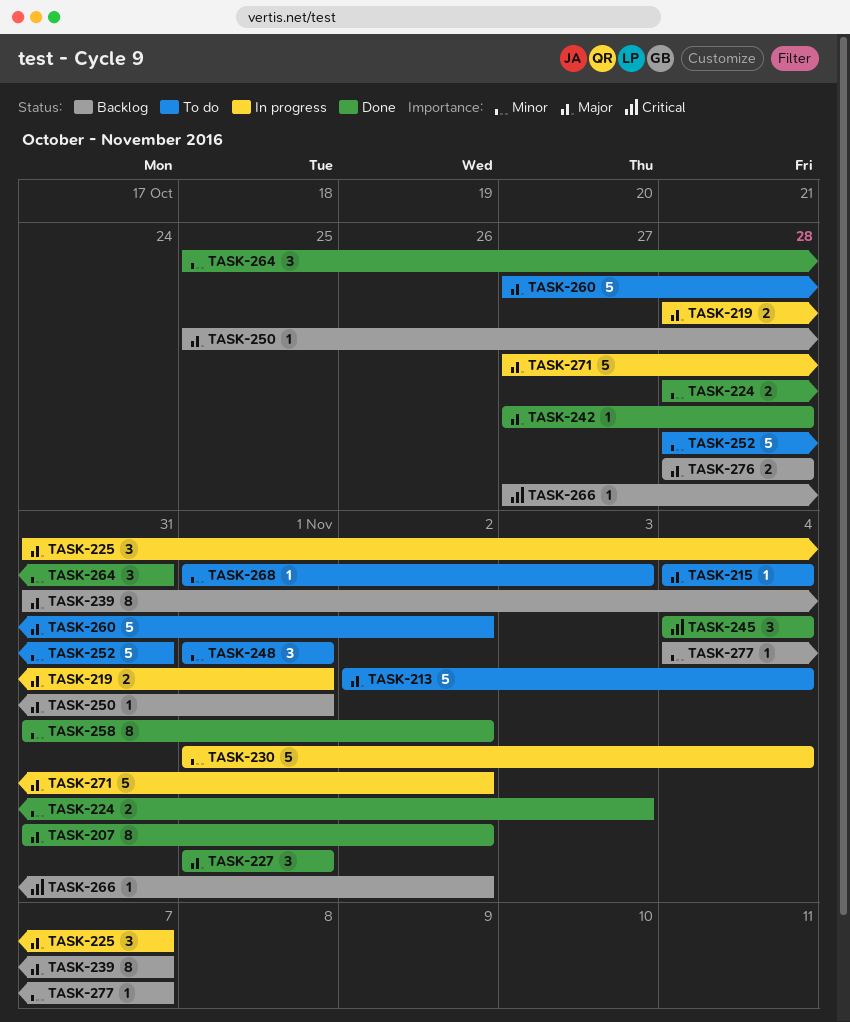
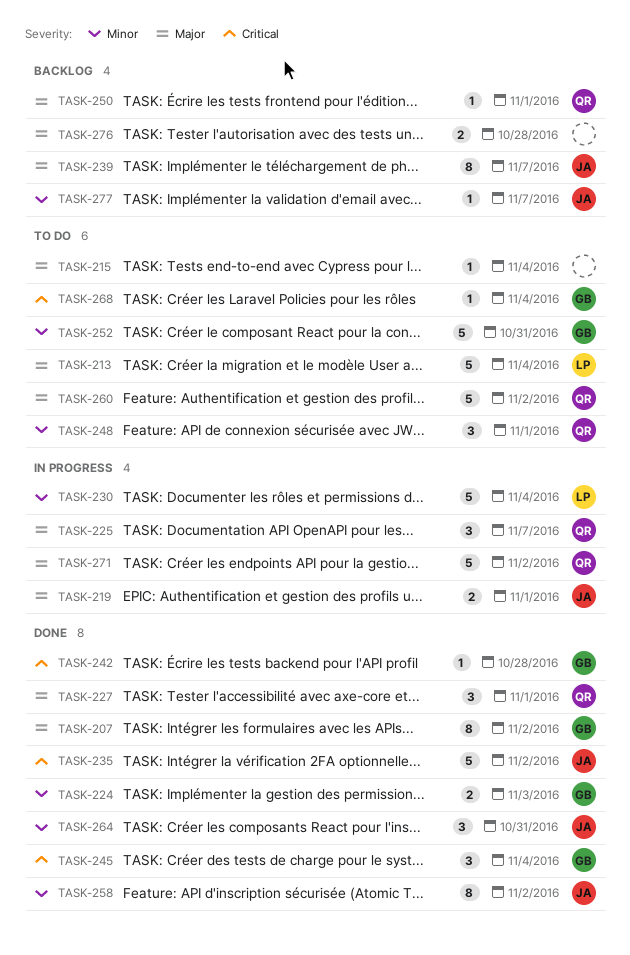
TASK-235: none -> present
TASK-242, priority: Major -> Critical
TASK-266: present -> none
TASK-268, priority: Minor -> Critical
TASK-268, due: Nov 3 -> Nov 4

